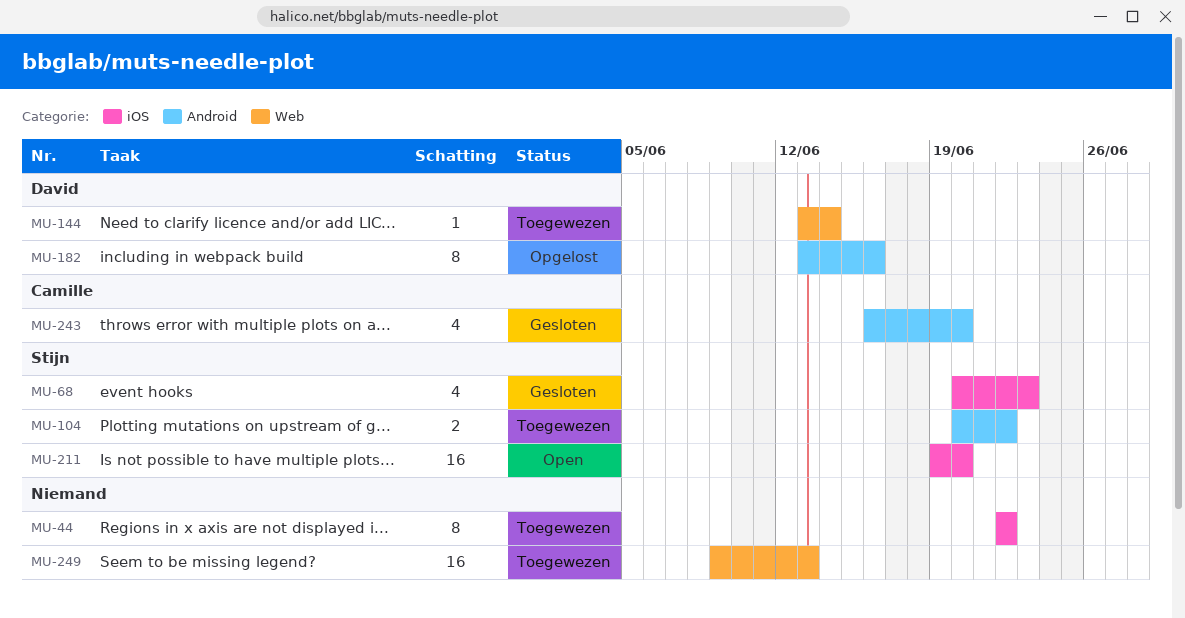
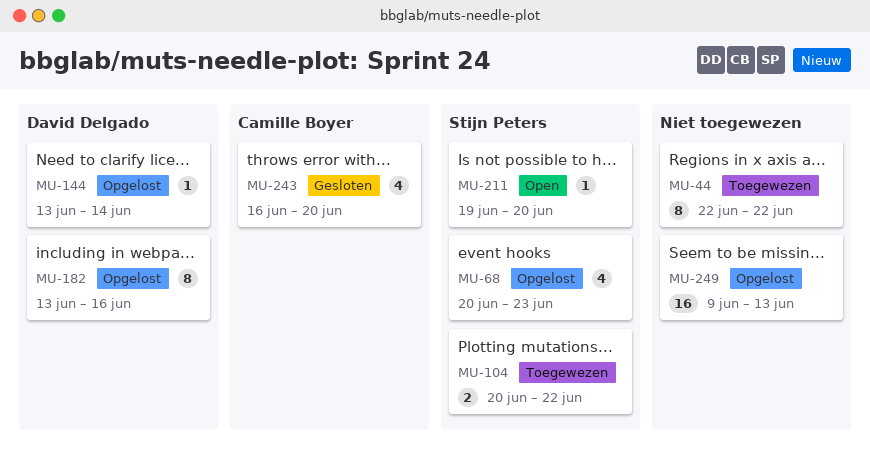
MU-68, status: Gesloten -> Opgelost
MU-144, status: Toegewezen -> Opgelost
MU-211, estimate: 16 -> 1
MU-249, status: Toegewezen -> Opgelost

